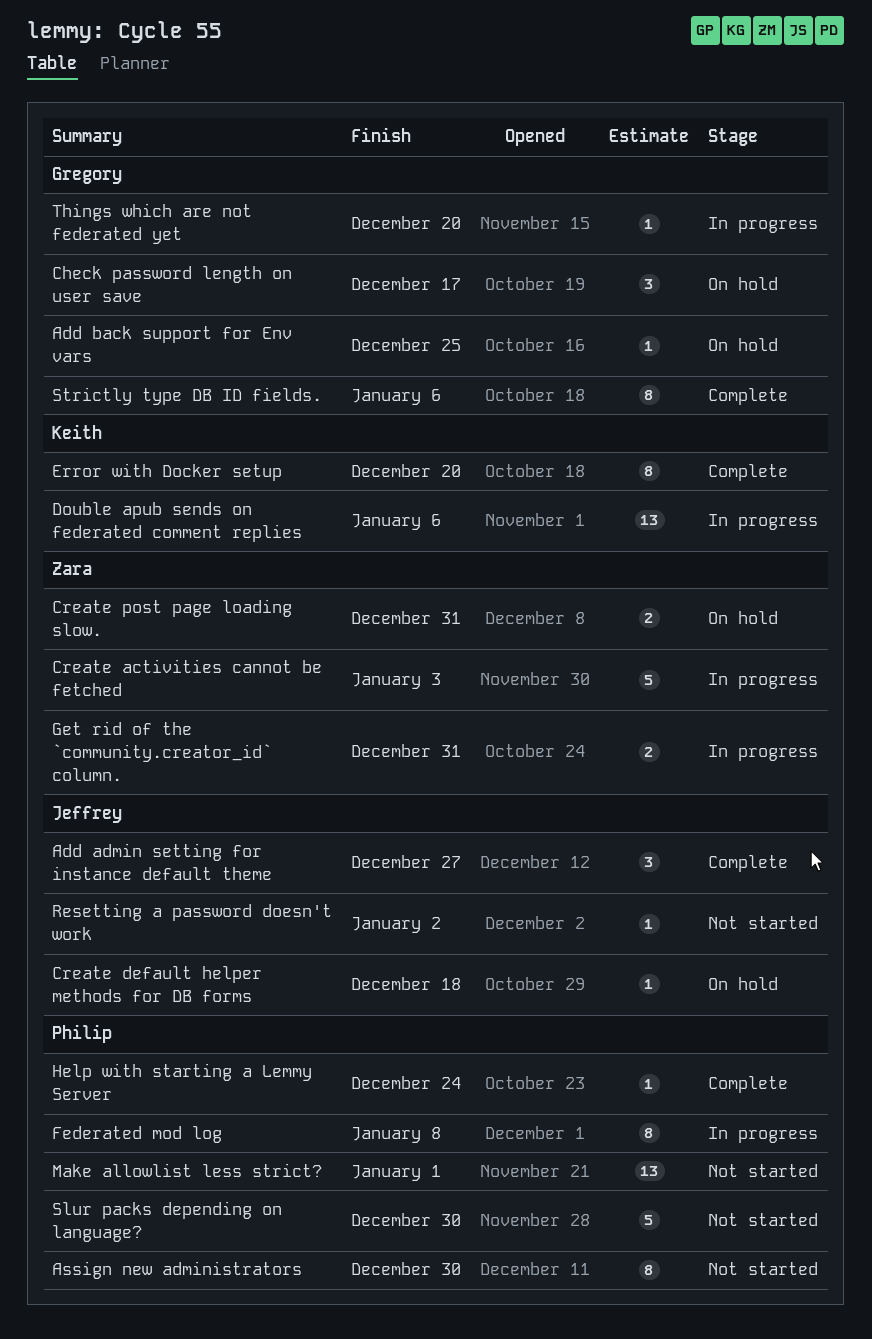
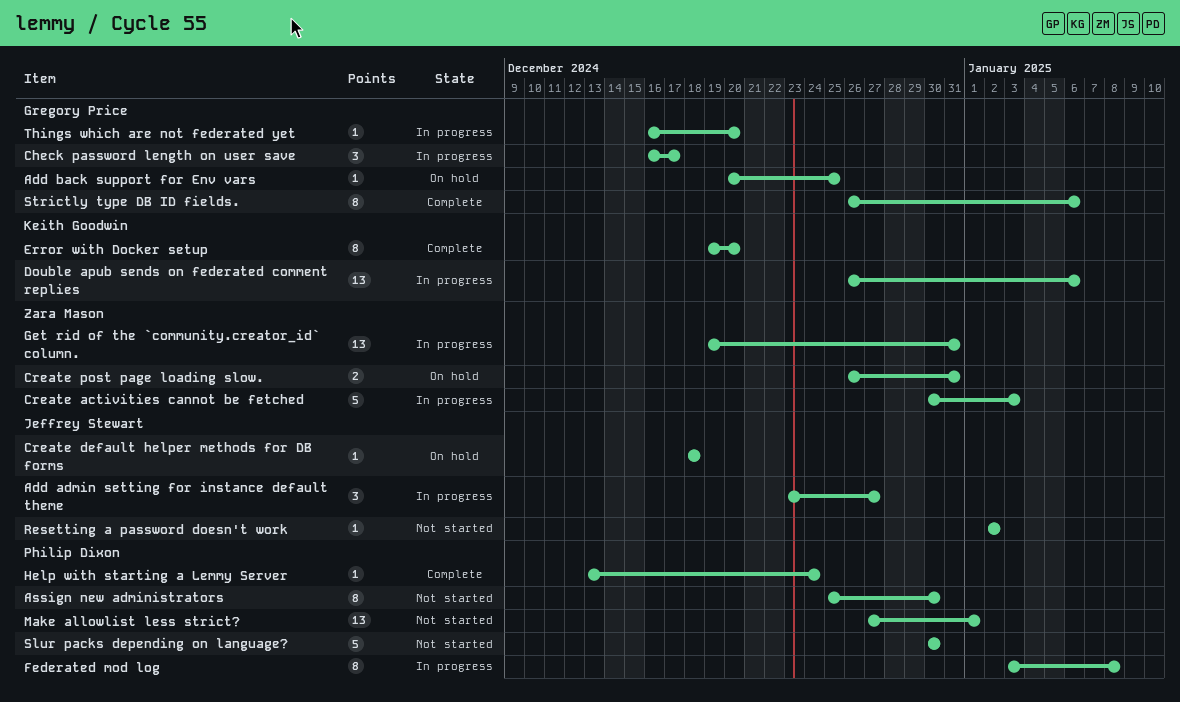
Add admin setting for instance default theme, status: Complete -> In progress
Check password length on user save, status: On hold -> In progress
Get rid of the `community.creator_id` column., estimate: 2 -> 13

